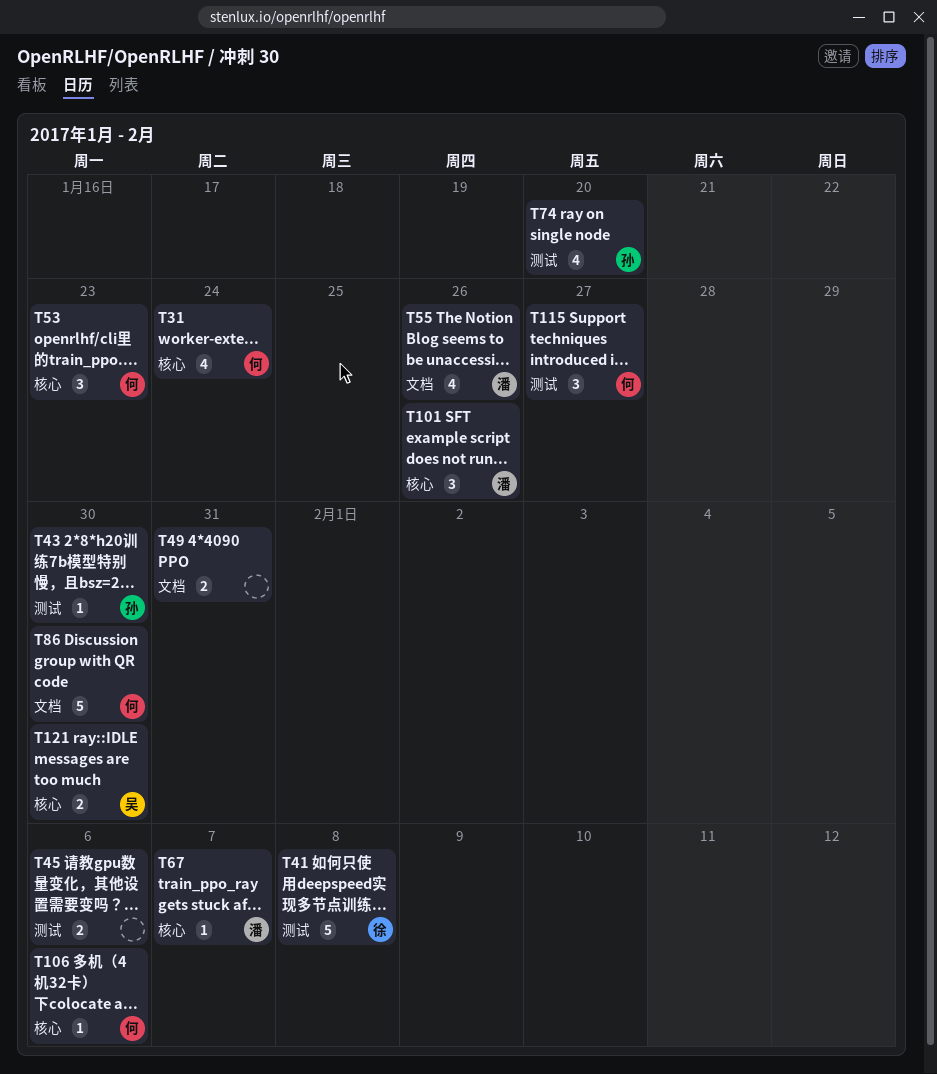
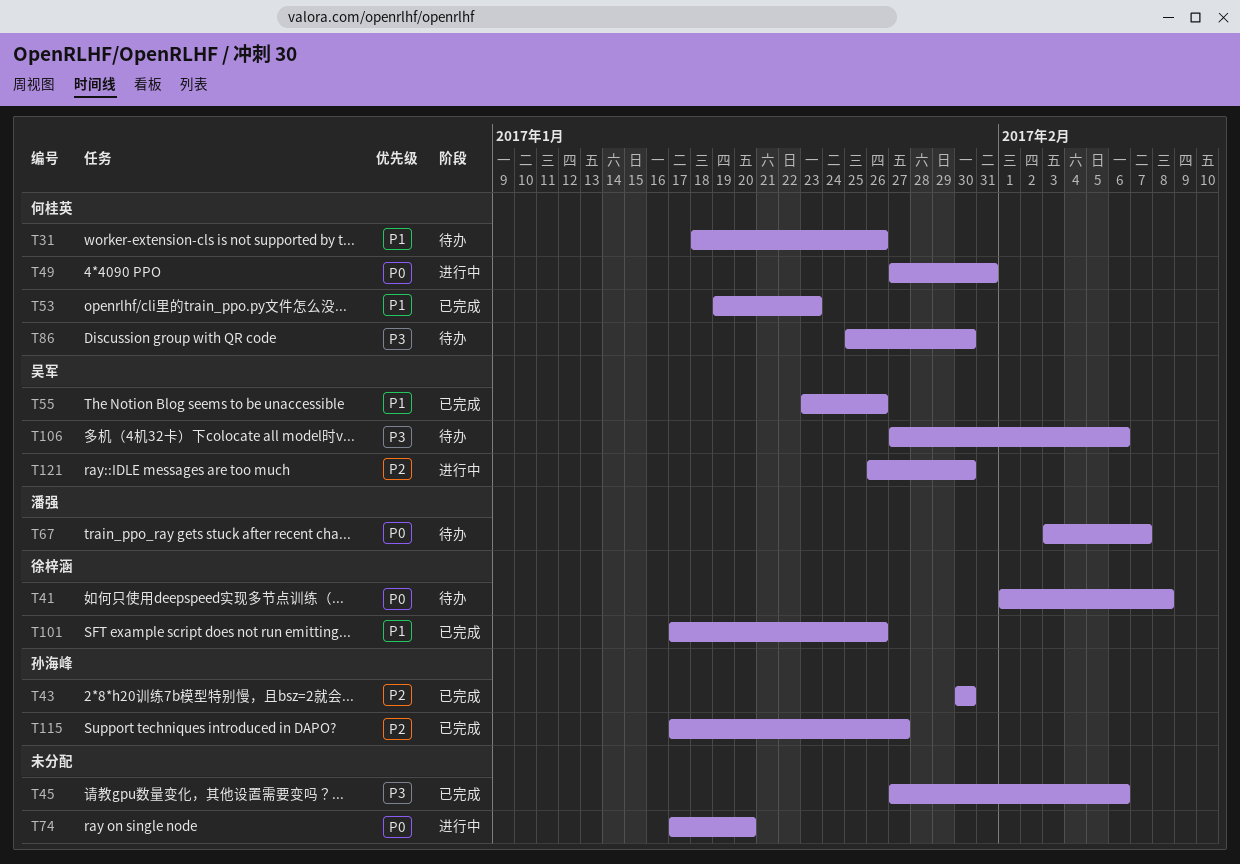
T31, due: Jan 24 -> Jan 26
T49, owner: none -> 何桂英
T55, owner: 潘强 -> 吴军
T74, owner: 孙海峰 -> none
T101, owner: 潘强 -> 徐梓涵
T106, owner: 何桂英 -> 吴军
T115, owner: 何桂英 -> 孙海峰

